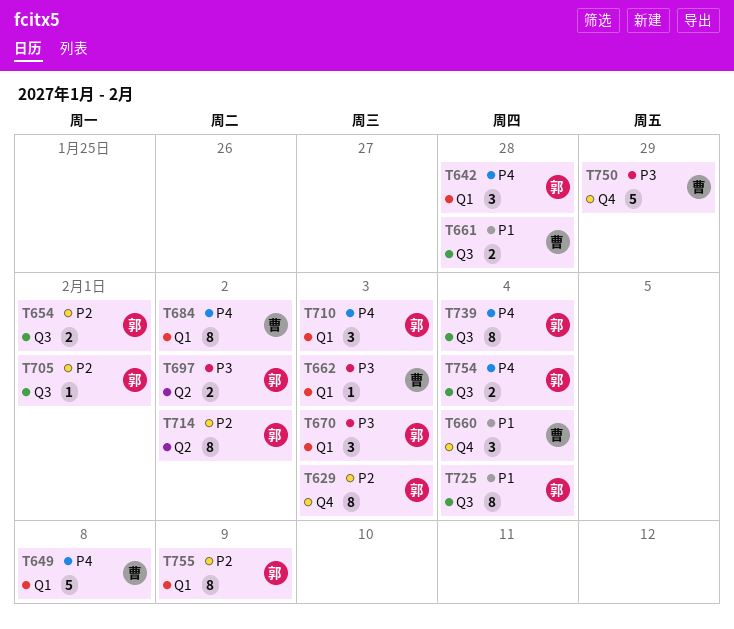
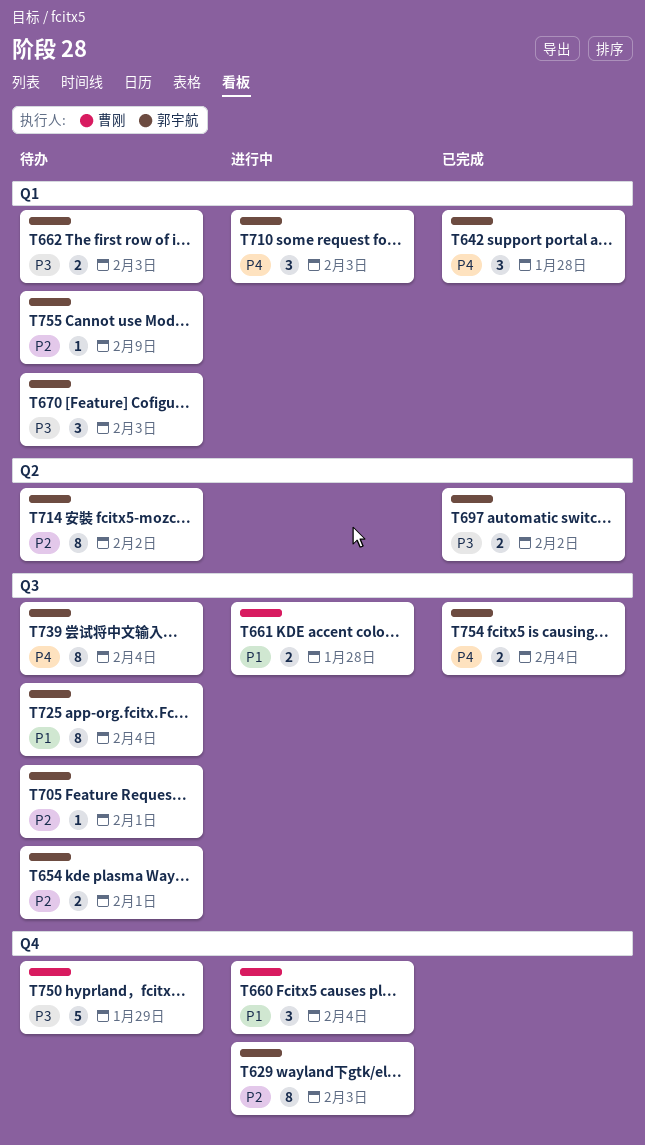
T649: present -> none
T662, owner: 曹刚 -> 郭宇航
T662, estimate: 1 -> 2
T684: present -> none
T755, estimate: 8 -> 1

